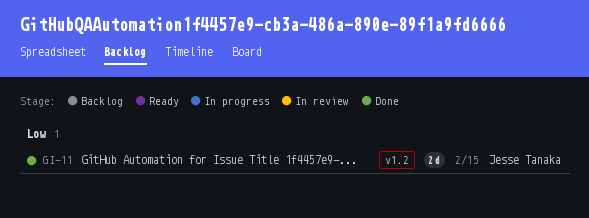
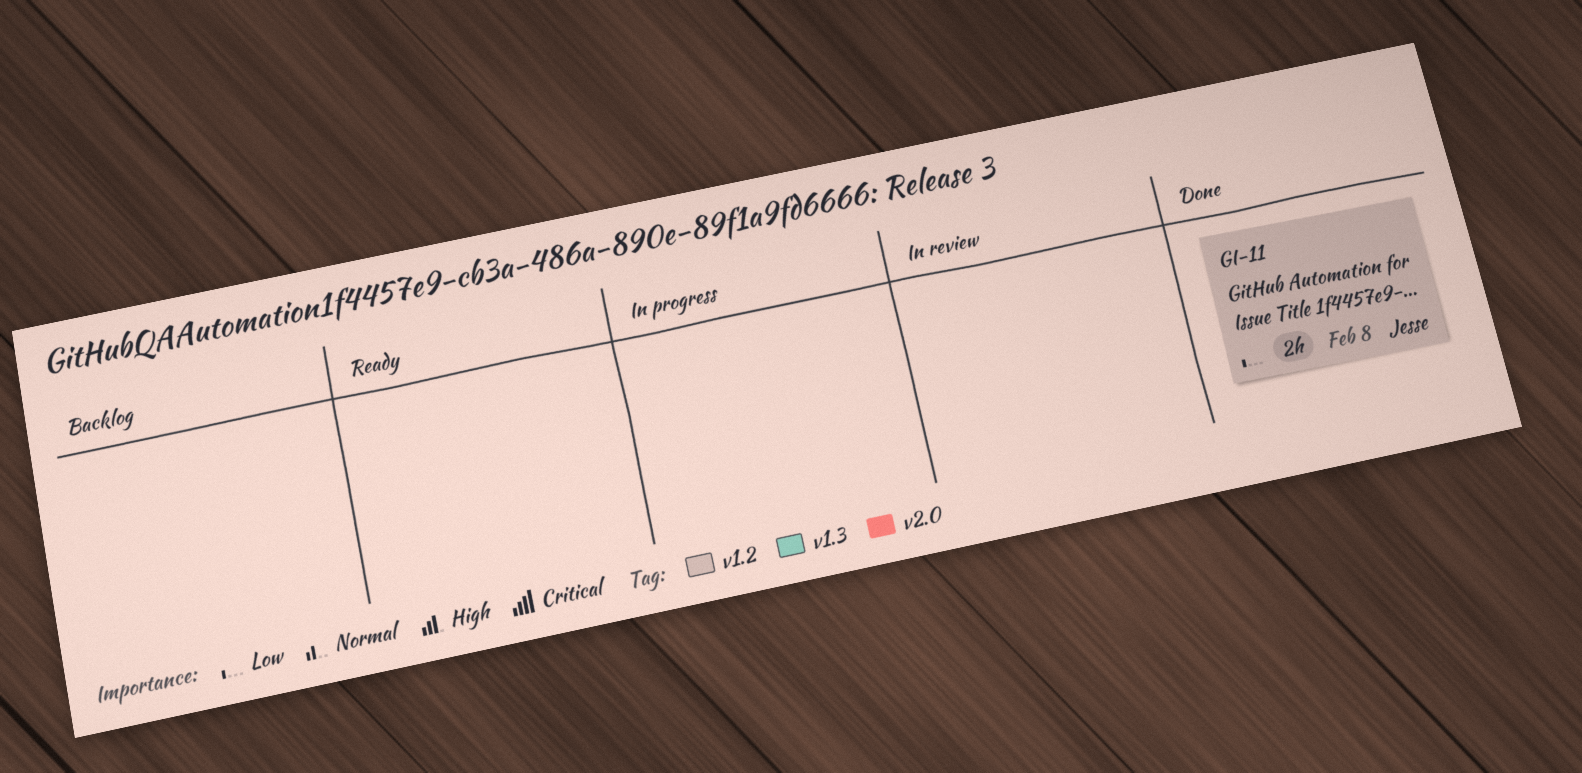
GI-11, estimate: 2d -> 2h
GI-11, due: Feb 15 -> Feb 8

